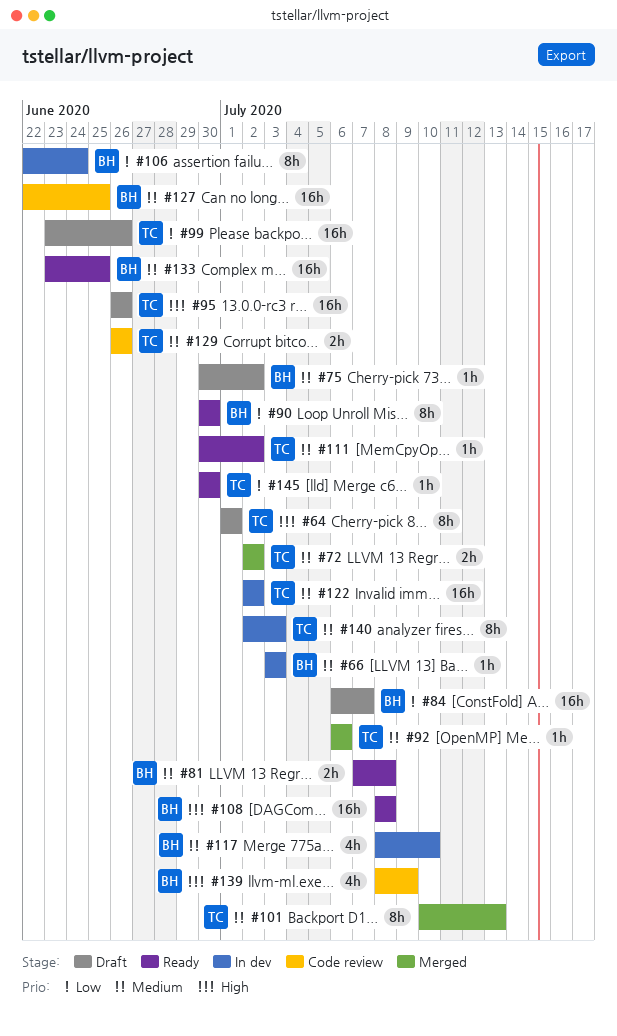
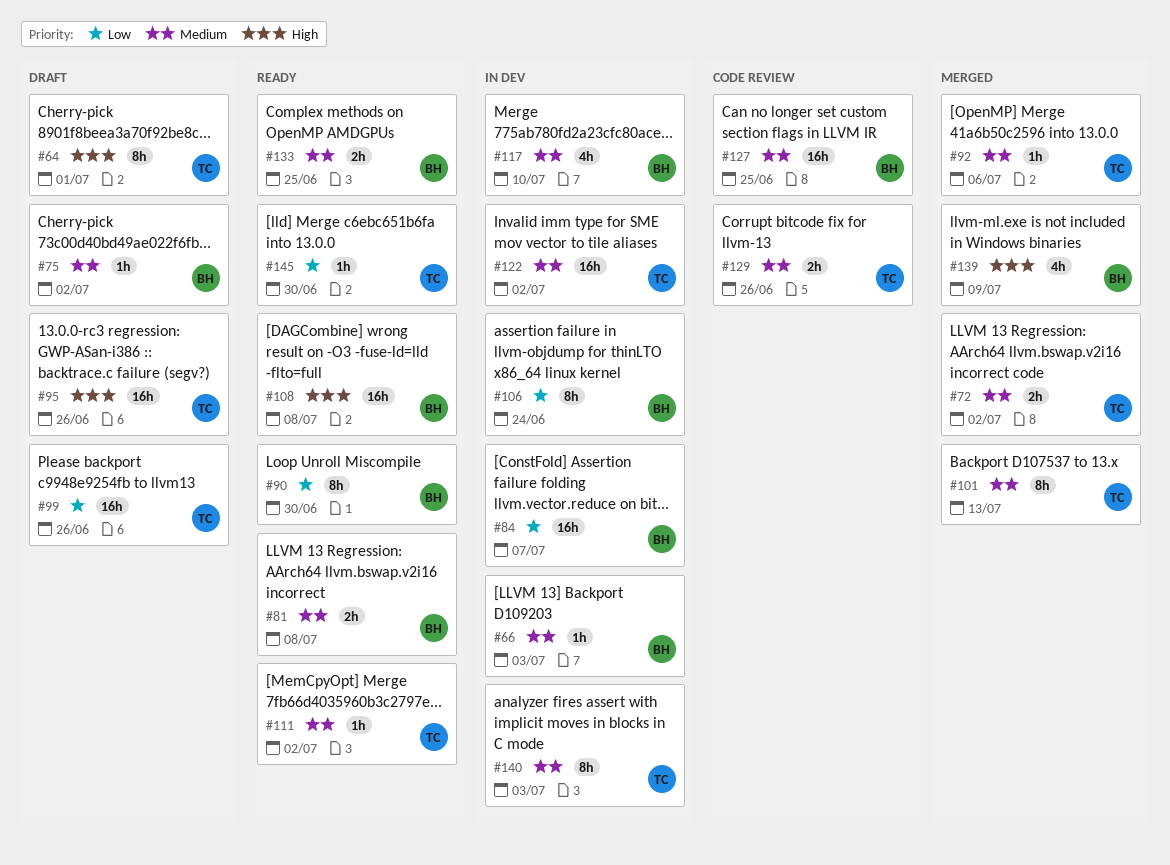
#84, status: Draft -> In dev
#133, estimate: 16h -> 2h
#139, status: Code review -> Merged

